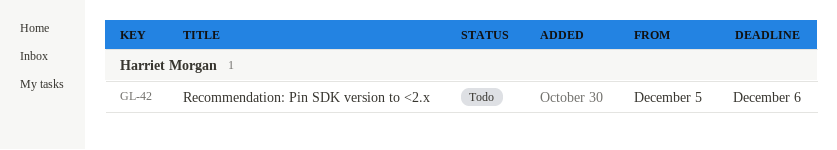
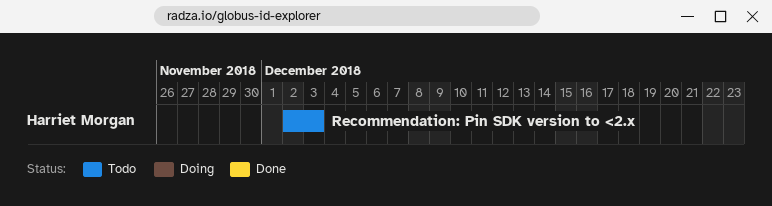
Recommendation: Pin SDK version to <2.x, start: Dec 5 -> Dec 2
Recommendation: Pin SDK version to <2.x, due: Dec 6 -> Dec 3

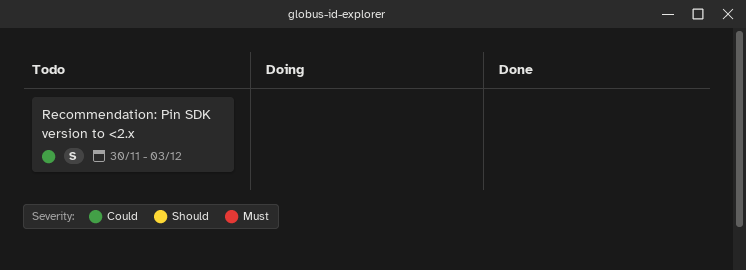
Recommendation: Pin SDK version to <2.x, start: Dec 2 -> Nov 30

